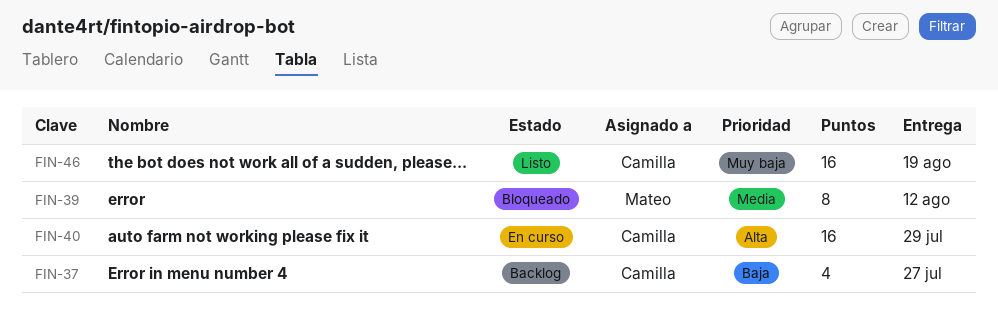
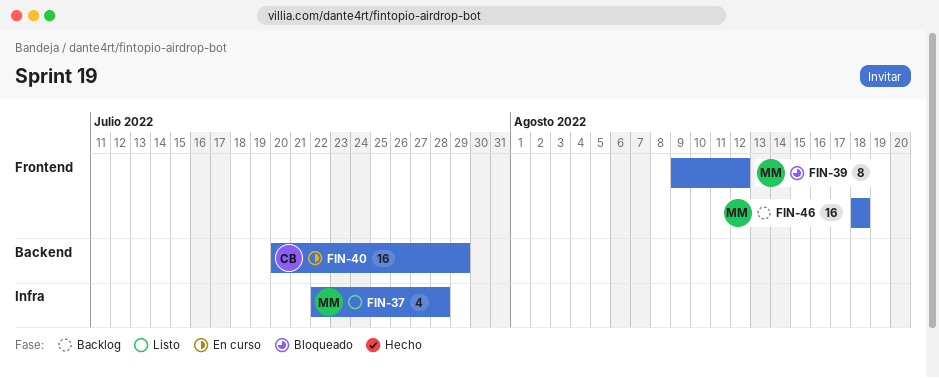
FIN-37, status: Backlog -> Listo
FIN-37, owner: Camilla -> Mateo
FIN-37, due: Jul 27 -> Jul 28
FIN-46, status: Listo -> Backlog
FIN-46, owner: Camilla -> Mateo
FIN-46, due: Aug 19 -> Aug 18

